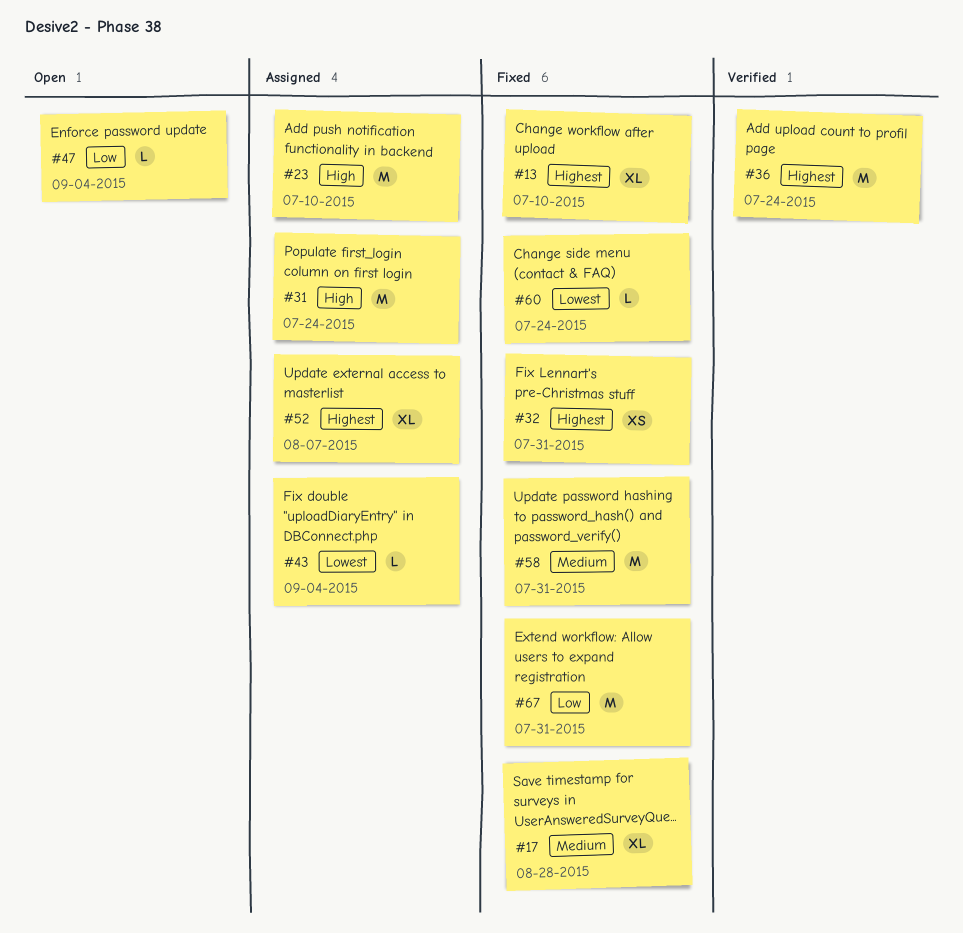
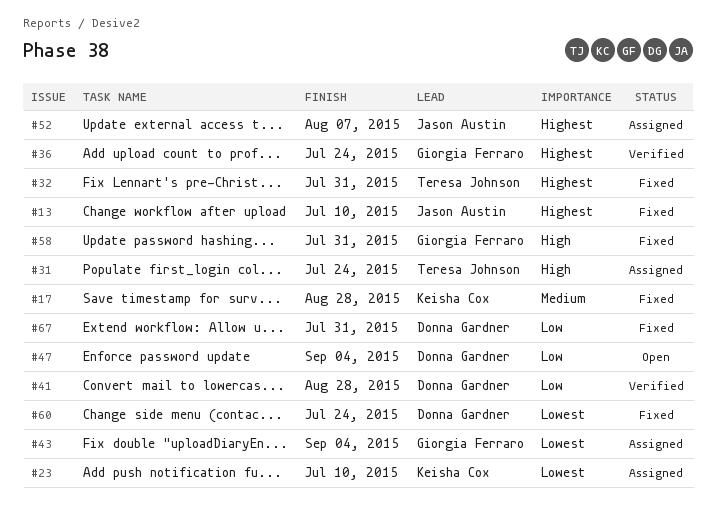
#23, priority: High -> Lowest
#41: none -> present
#58, priority: Medium -> High

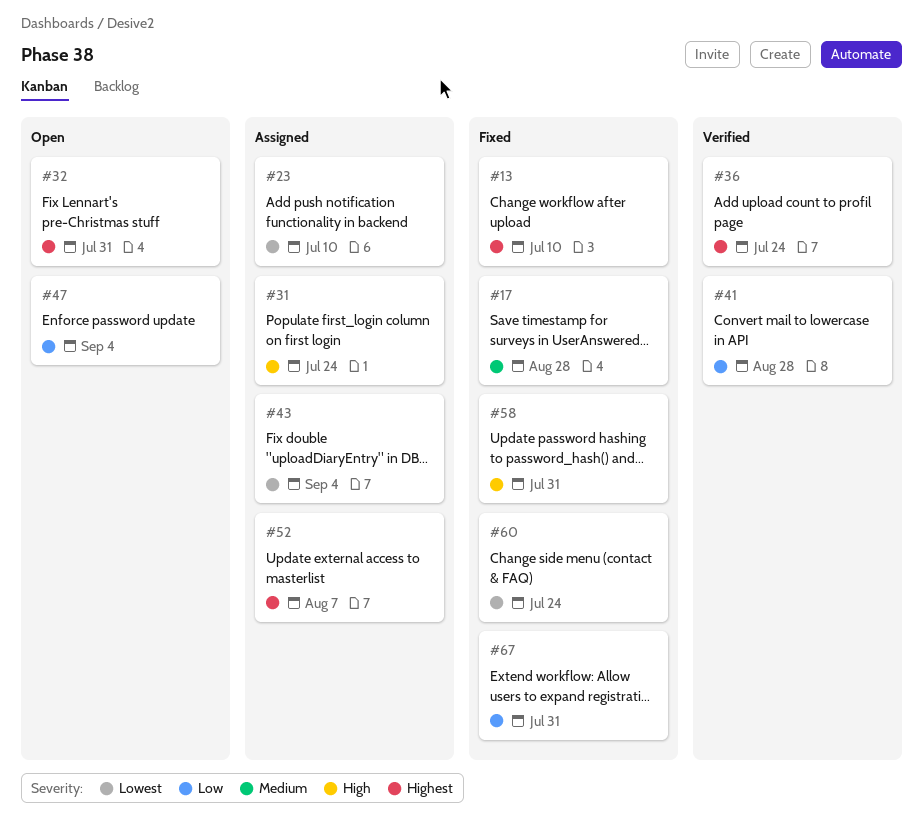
#32, status: Fixed -> Open

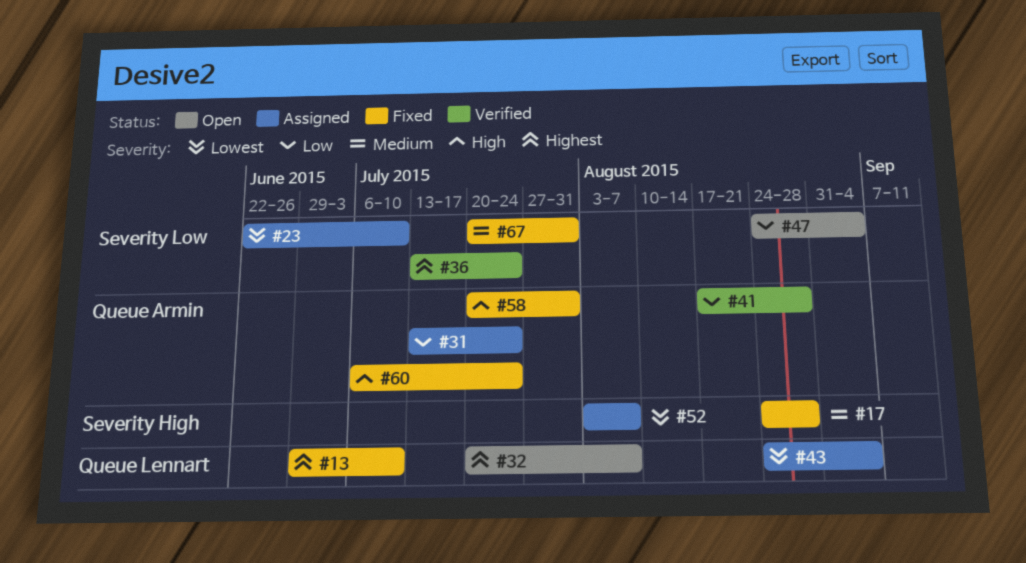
#31, priority: High -> Low
#32, due: Jul 31 -> Aug 7
#52, priority: Highest -> Lowest
#60, priority: Lowest -> High
#67, priority: Low -> Medium

